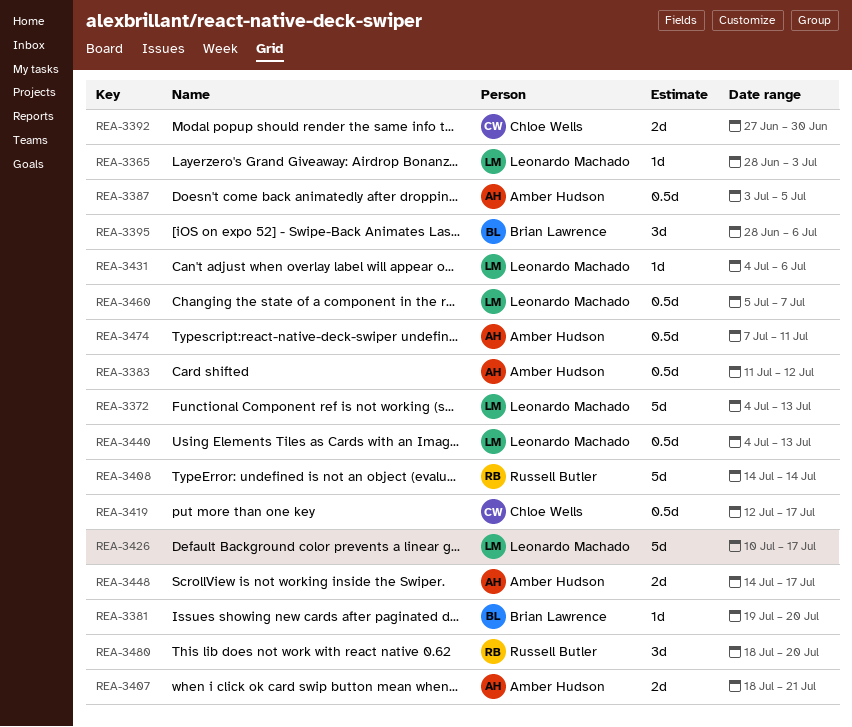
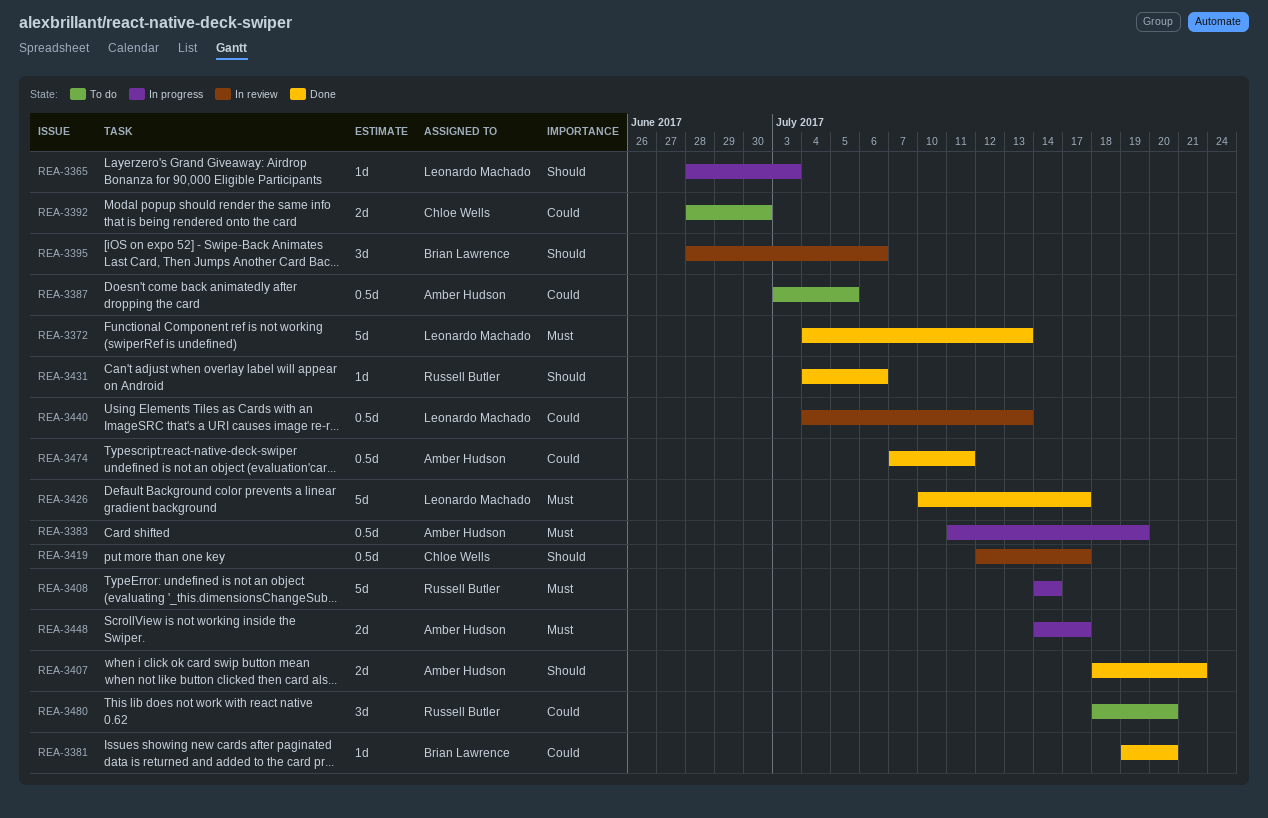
REA-3383, due: Jul 12 -> Jul 19
REA-3392, start: Jun 27 -> Jun 28
REA-3431, owner: Leonardo Machado -> Russell Butler
REA-3460: present -> none

